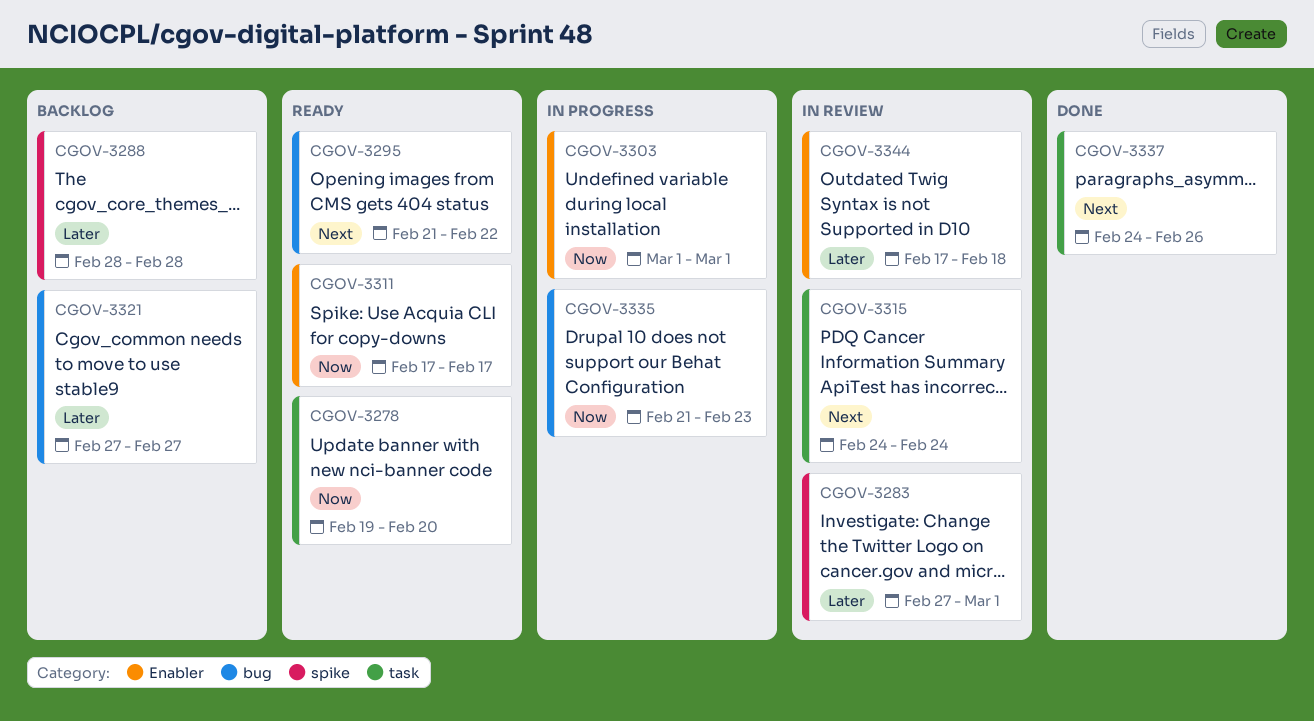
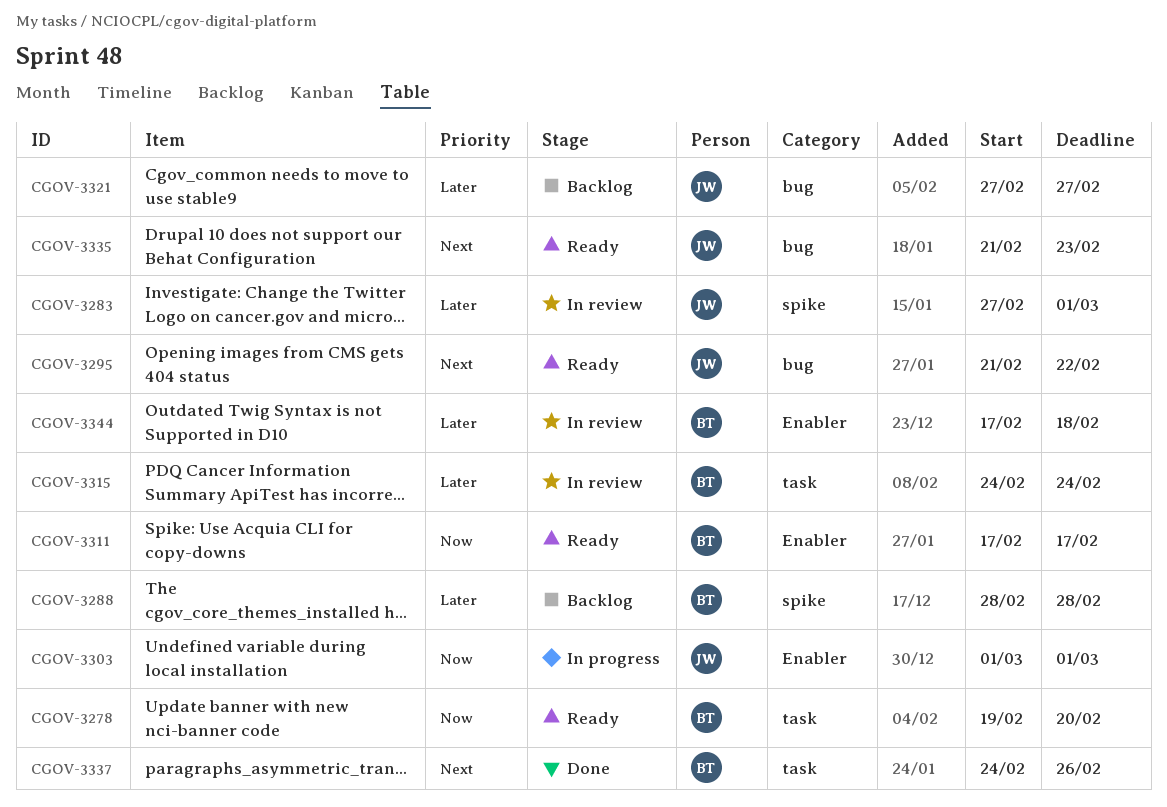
CGOV-3315, priority: Next -> Later
CGOV-3335, status: In progress -> Ready
CGOV-3335, priority: Now -> Next

